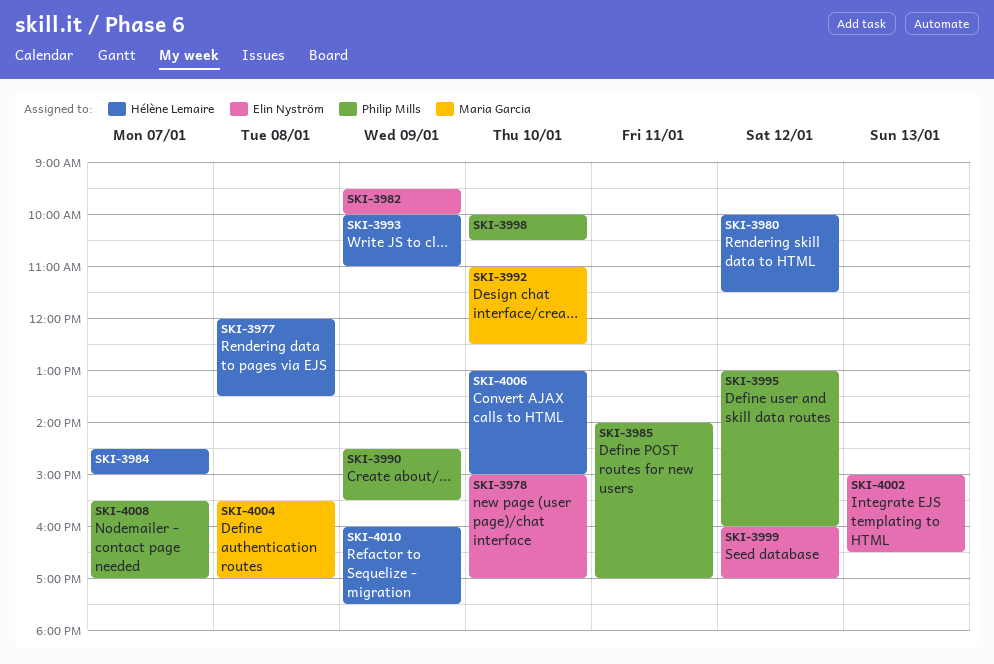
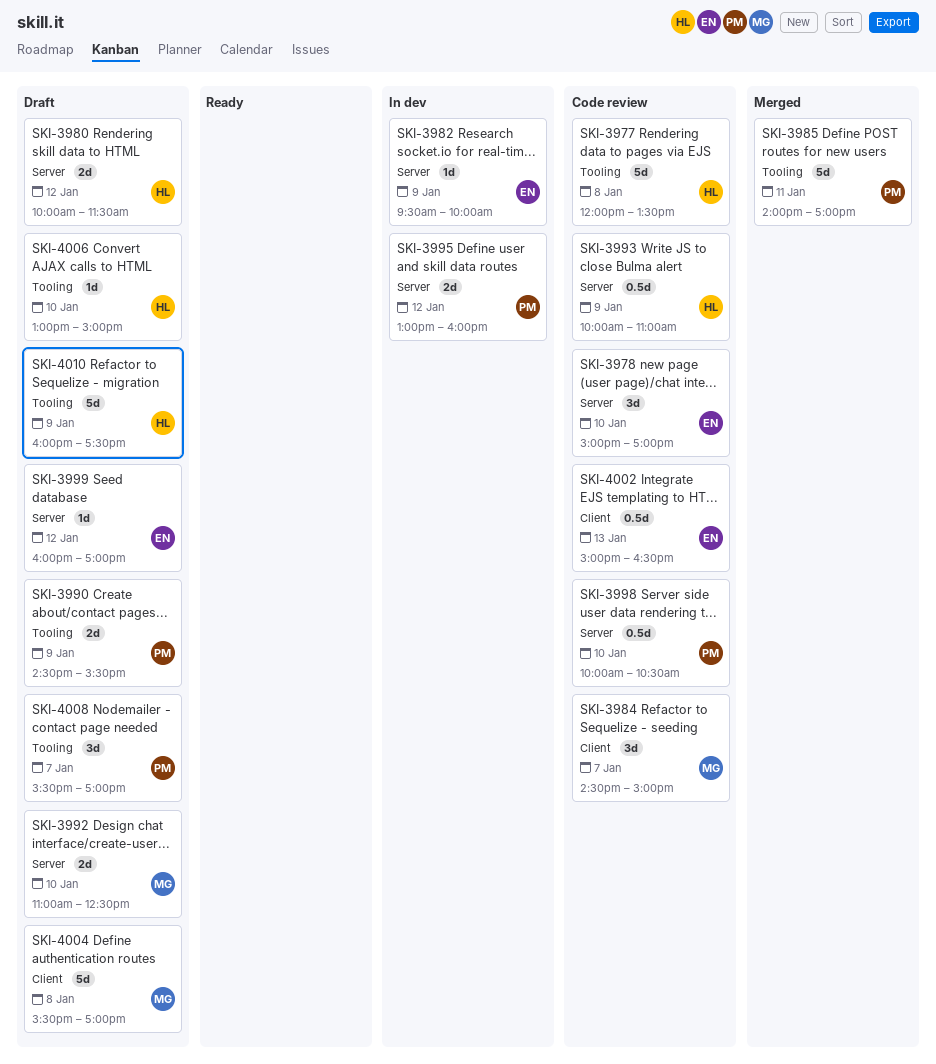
SKI-3984, owner: Hélène Lemaire -> Maria Garcia

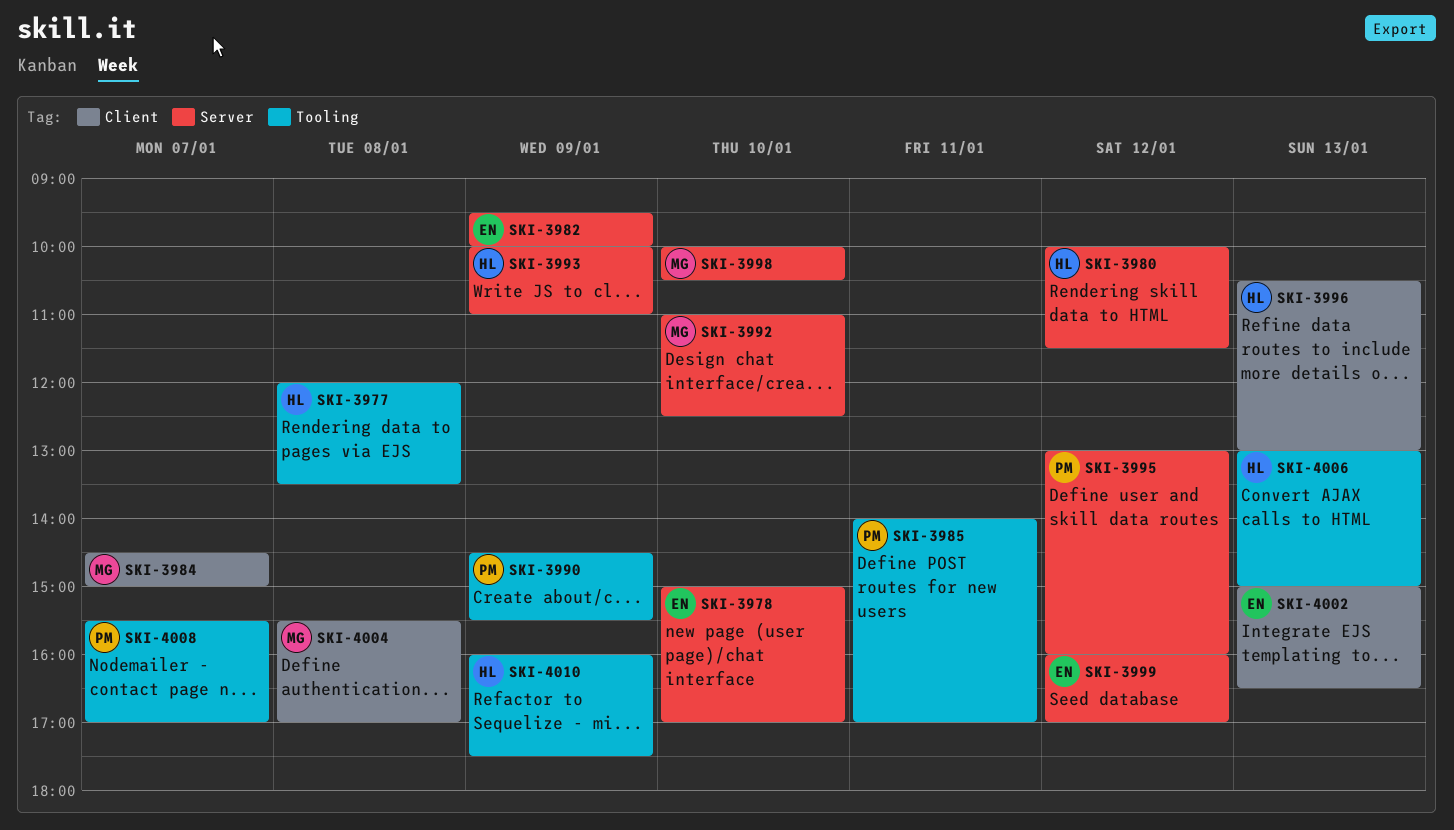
SKI-3996: none -> present
SKI-3998, owner: PM -> MG
SKI-4006, day: Jan 10 -> Jan 13

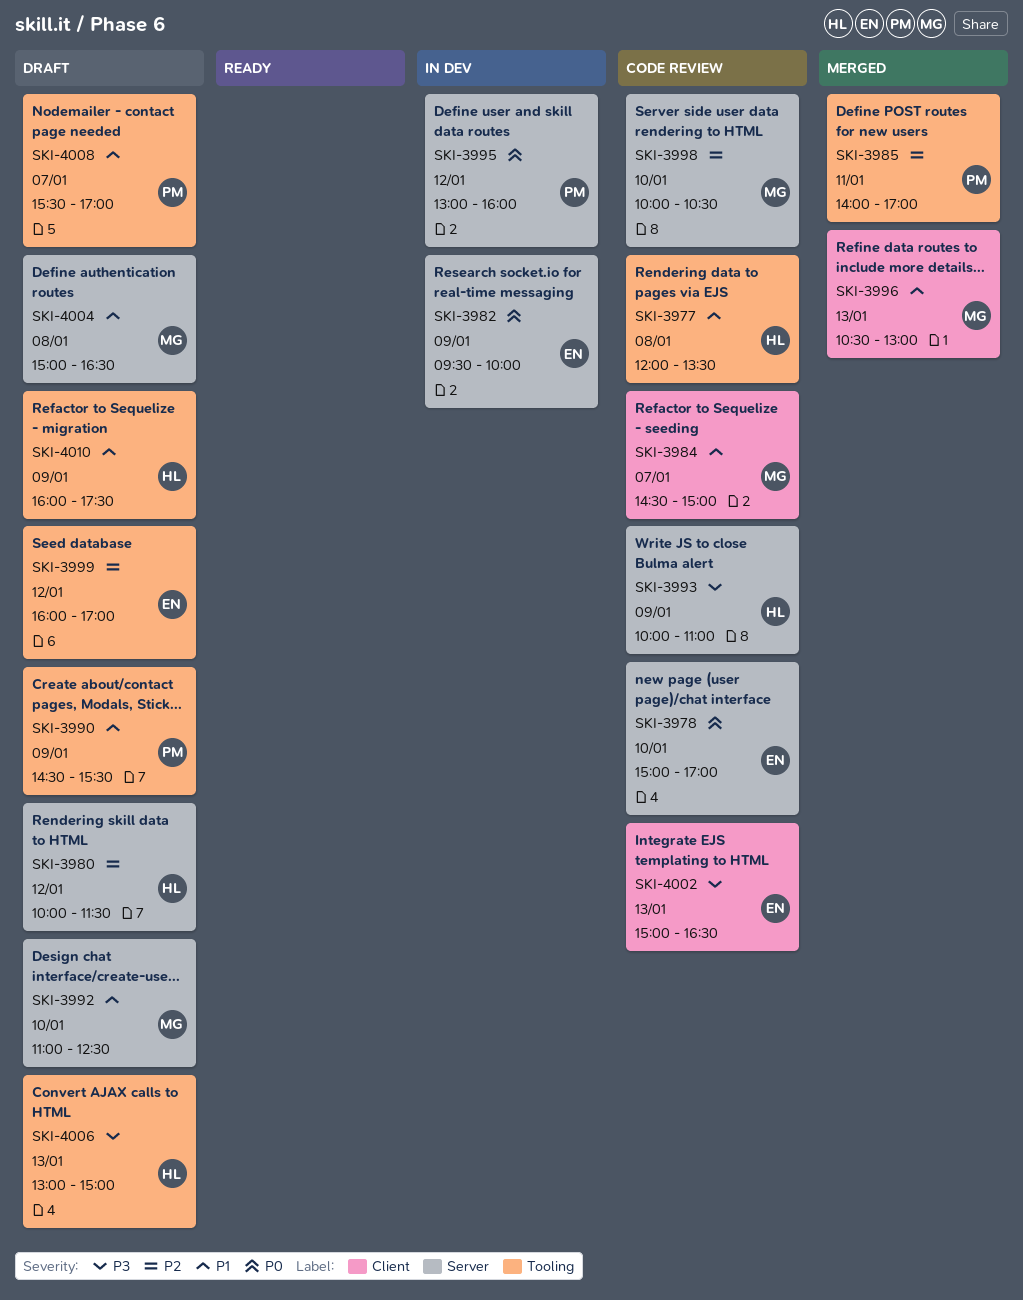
SKI-3996, owner: HL -> MG
SKI-3999, label: Server -> Tooling
SKI-4004, label: Client -> Server
SKI-4004, begins: 15:30 -> 15:00
SKI-4004, ends: 17:00 -> 16:30

